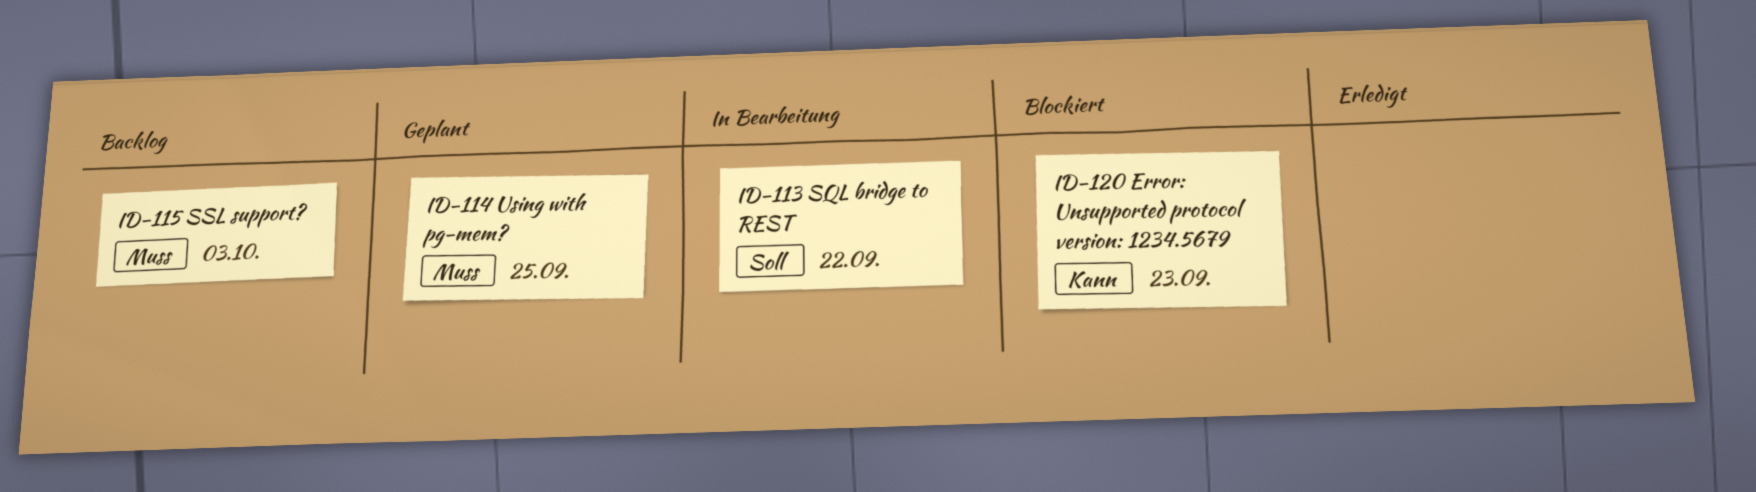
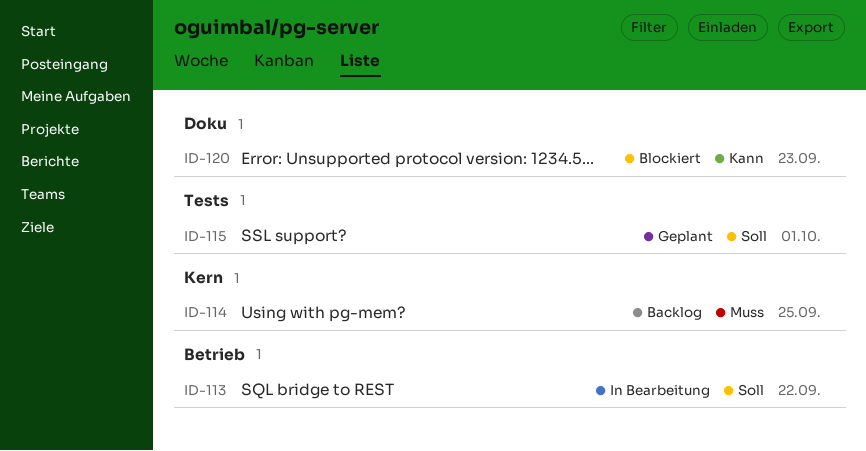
ID-114, status: Geplant -> Backlog
ID-115, status: Backlog -> Geplant
ID-115, priority: Muss -> Soll
ID-115, due: Oct 3 -> Oct 1

